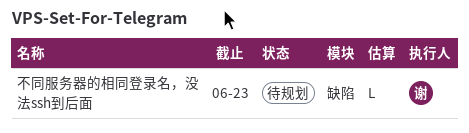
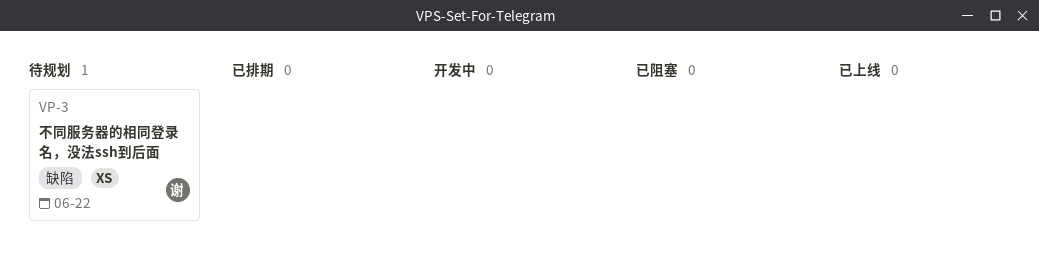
不同服务器的相同登录名，没法ssh到后面, estimate: L -> XS
不同服务器的相同登录名，没法ssh到后面, due: Jun 23 -> Jun 22

